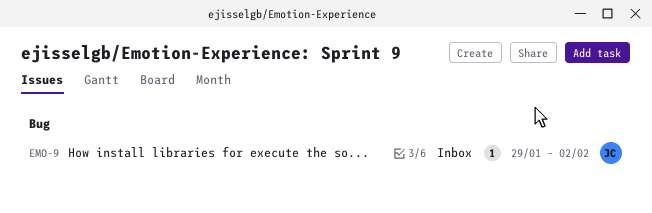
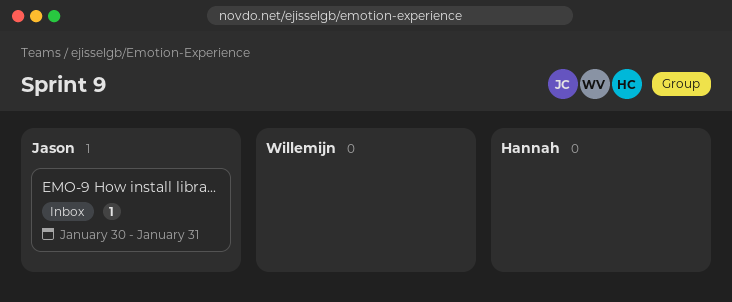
EMO-9, start: Jan 29 -> Jan 30
EMO-9, due: Feb 2 -> Jan 31

